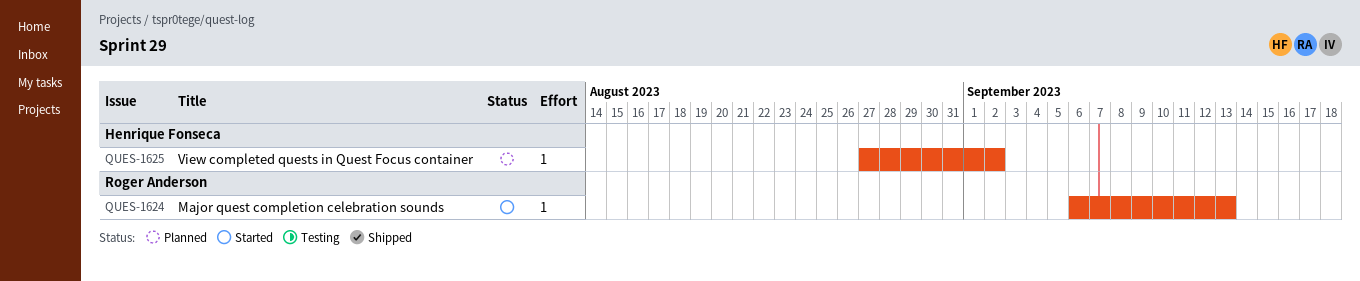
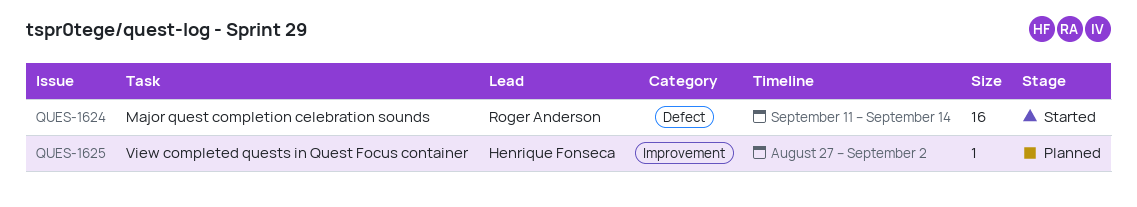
QUES-1624, estimate: 1 -> 16
QUES-1624, start: Sep 6 -> Sep 11
QUES-1624, due: Sep 13 -> Sep 14

